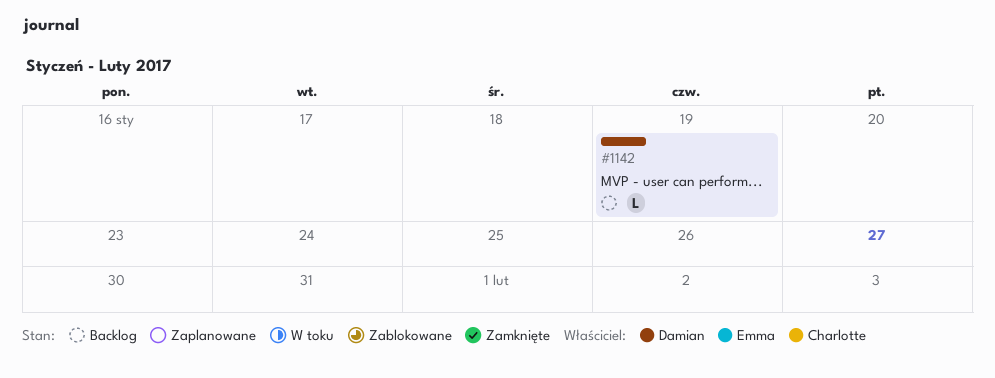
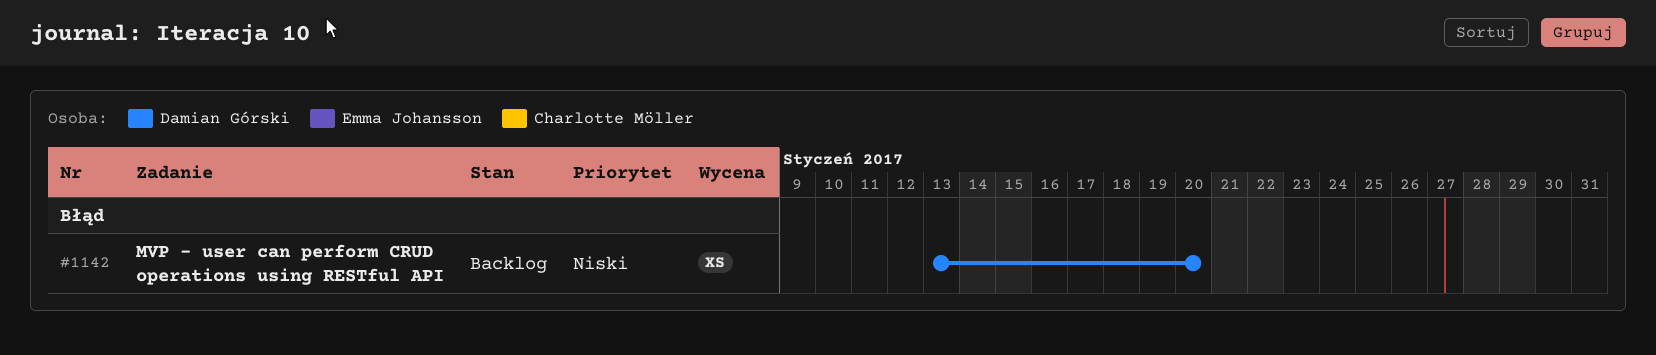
#1142, estimate: L -> XS
#1142, due: Jan 19 -> Jan 20

